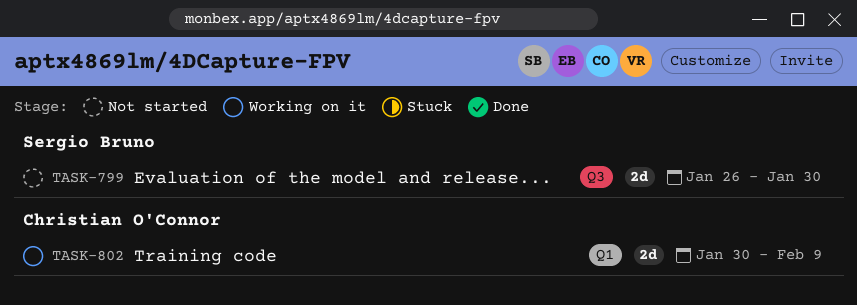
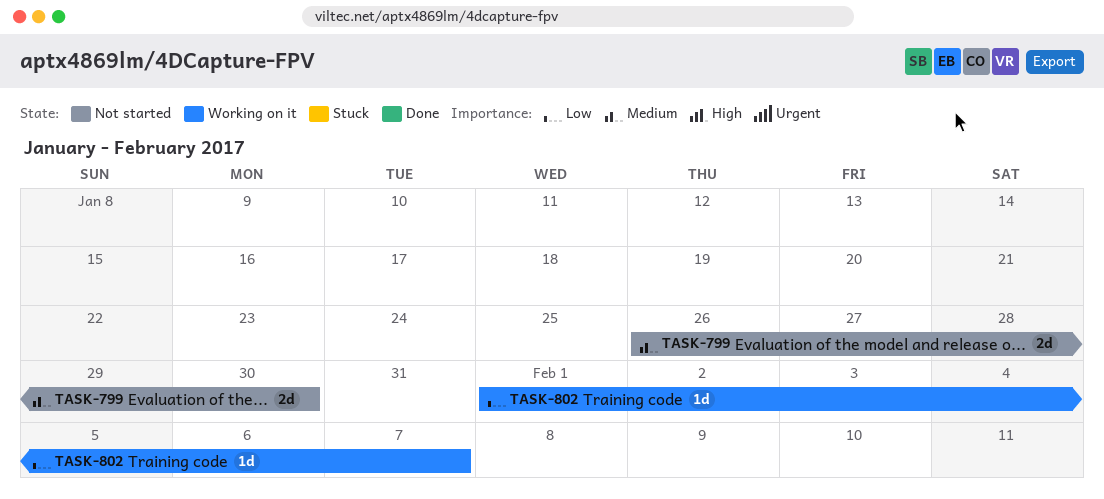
TASK-802, estimate: 2d -> 1d
TASK-802, start: Jan 30 -> Feb 1
TASK-802, due: Feb 9 -> Feb 7

